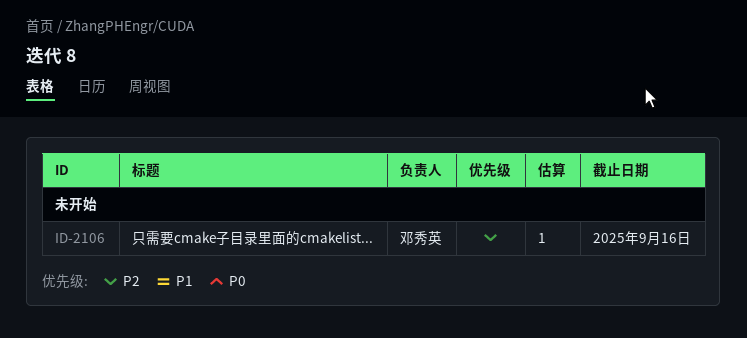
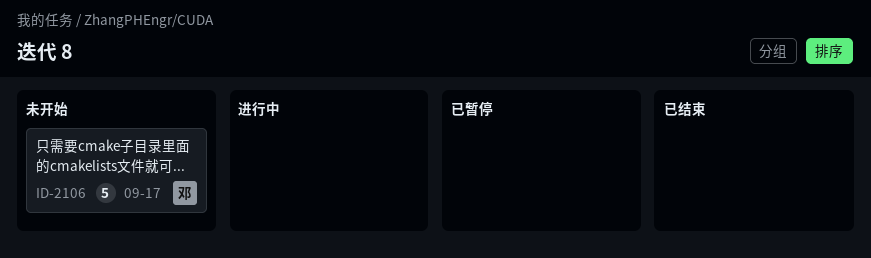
ID-2106, estimate: 1 -> 5
ID-2106, due: Sep 16 -> Sep 17

